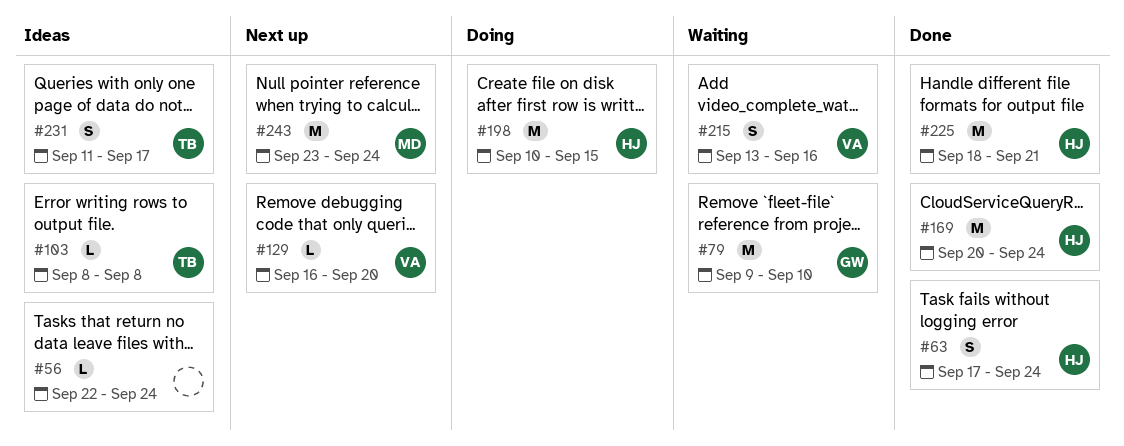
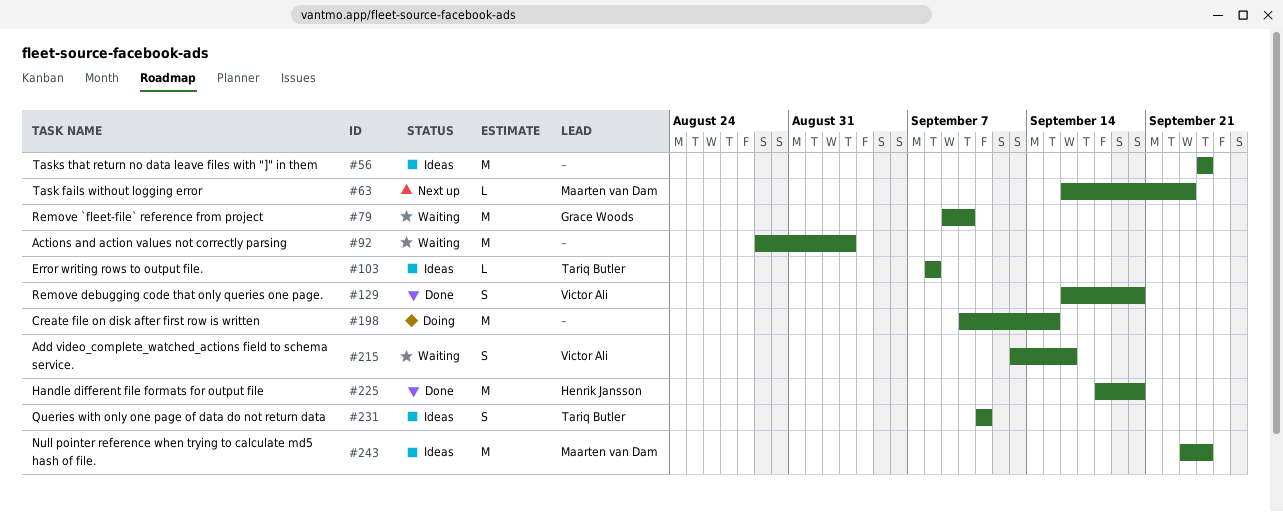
#56, estimate: L -> M
#56, start: Sep 22 -> Sep 24
#63, status: Done -> Next up
#63, owner: Henrik Jansson -> Maarten van Dam
#63, estimate: S -> L
#63, start: Sep 17 -> Sep 16
#63, due: Sep 24 -> Sep 23
#92: none -> present
#129, status: Next up -> Done
#129, estimate: L -> S
#169: present -> none
#198, owner: Henrik Jansson -> none
#225, due: Sep 21 -> Sep 20
#231, due: Sep 17 -> Sep 11
#243, status: Next up -> Ideas

